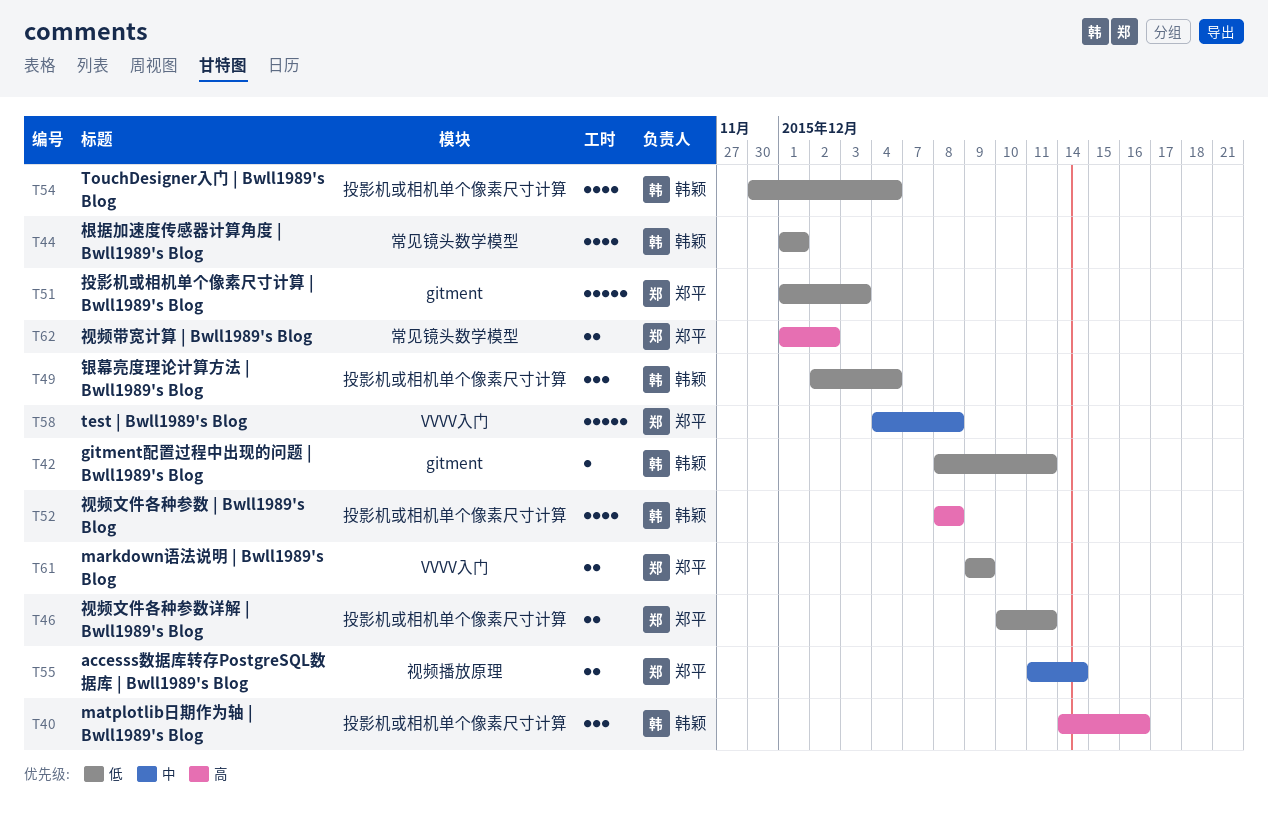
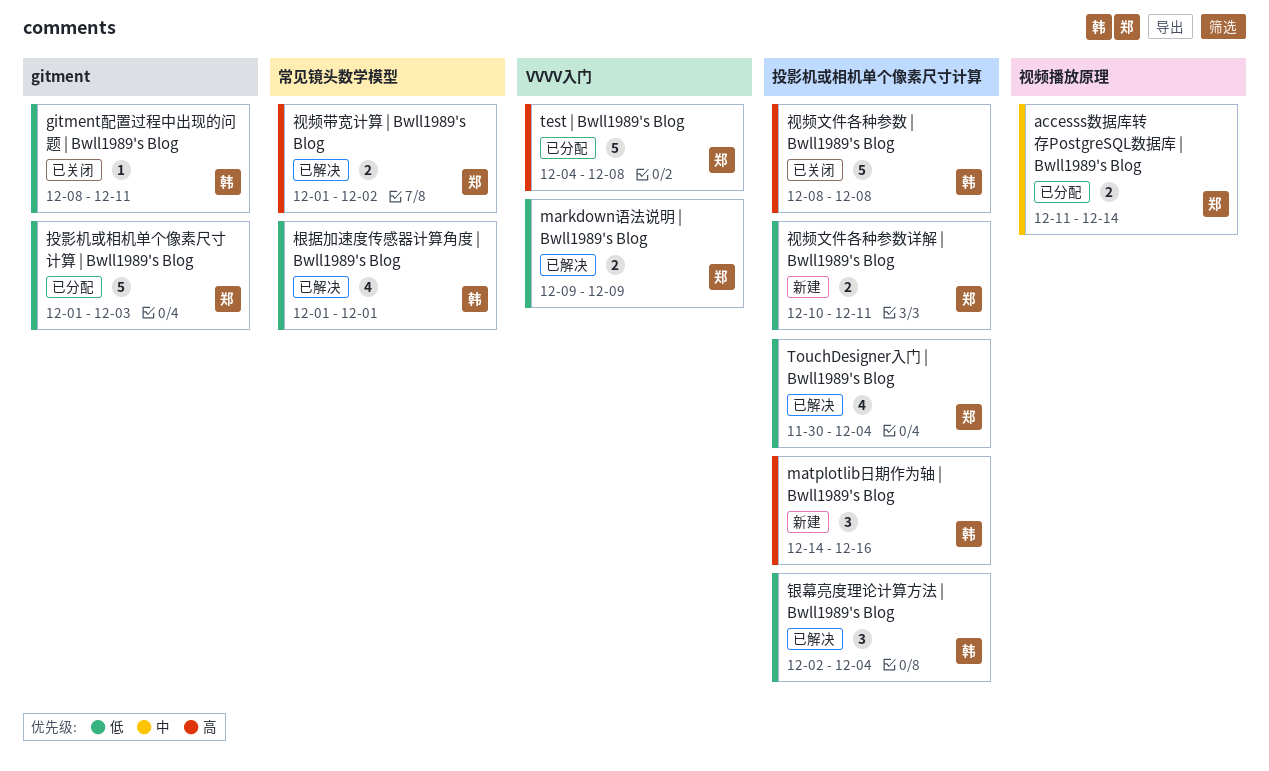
test | Bwll1989's Blog, priority: 中 -> 高
TouchDesigner入门 | Bwll1989's Blog, owner: 韩颖 -> 郑平
视频文件各种参数 | Bwll1989's Blog, estimate: 4 -> 5

